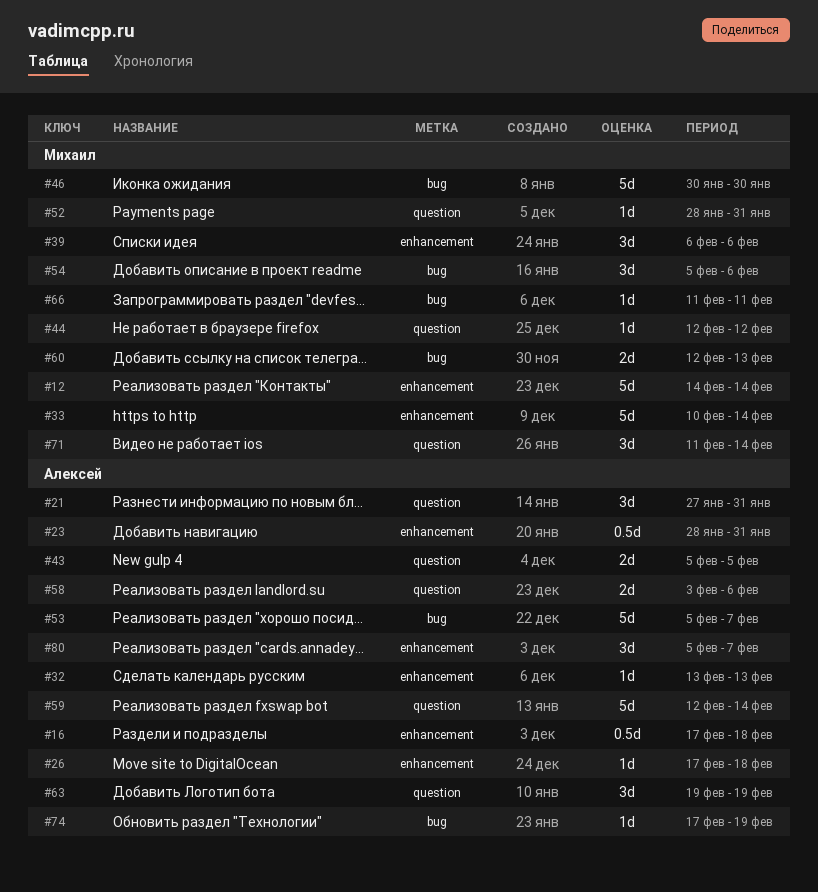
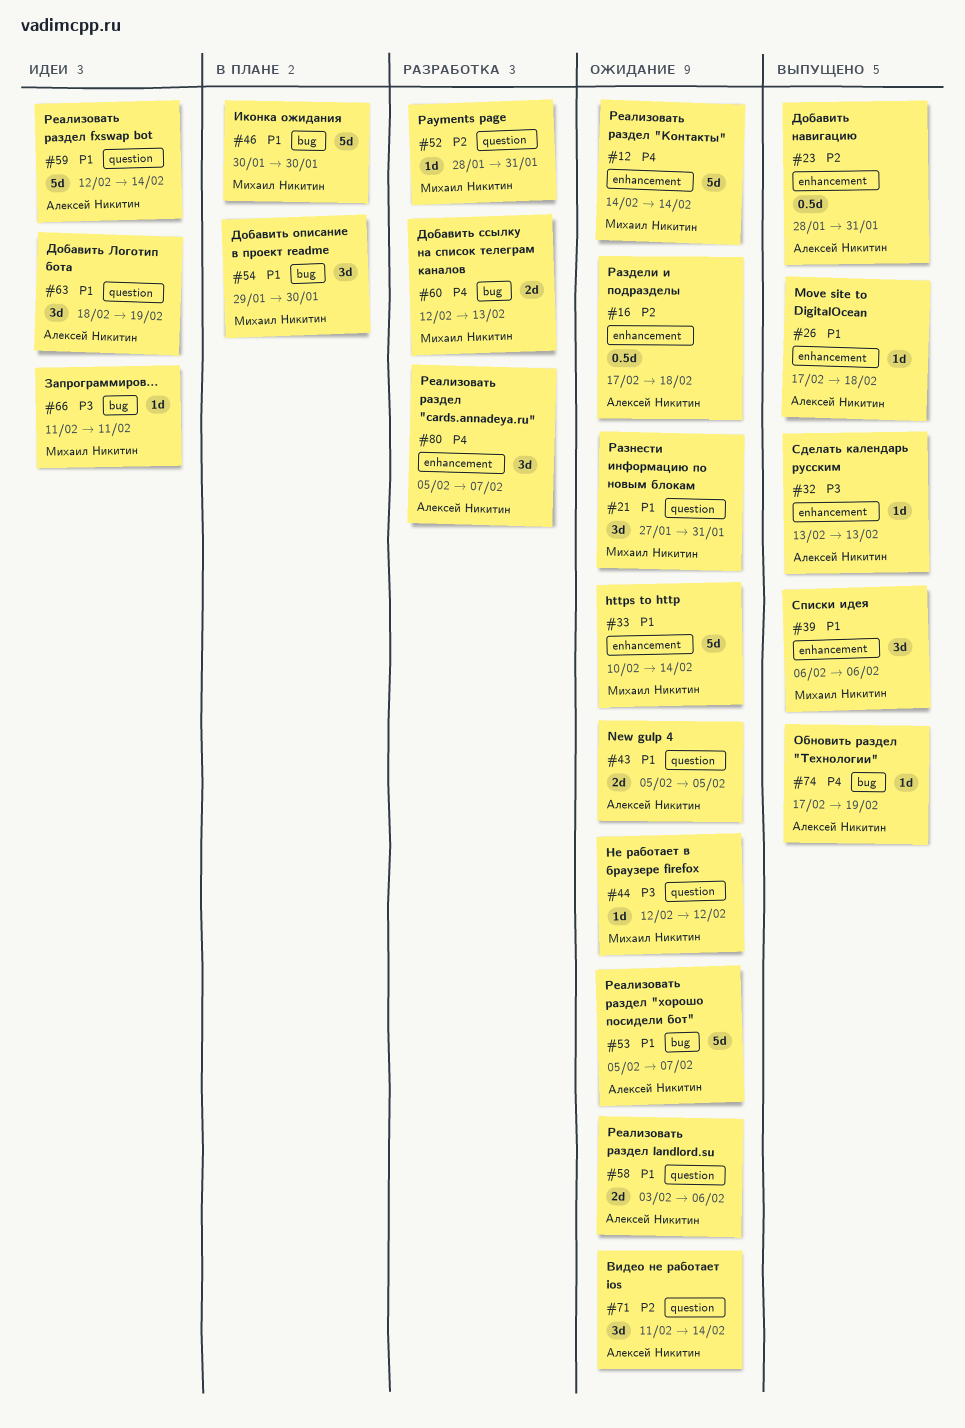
#21, owner: Алексей Никитин -> Михаил Никитин
#54, start: Feb 5 -> Jan 29
#54, due: Feb 6 -> Jan 30
#63, start: Feb 19 -> Feb 18
#71, owner: Михаил Никитин -> Алексей Никитин

